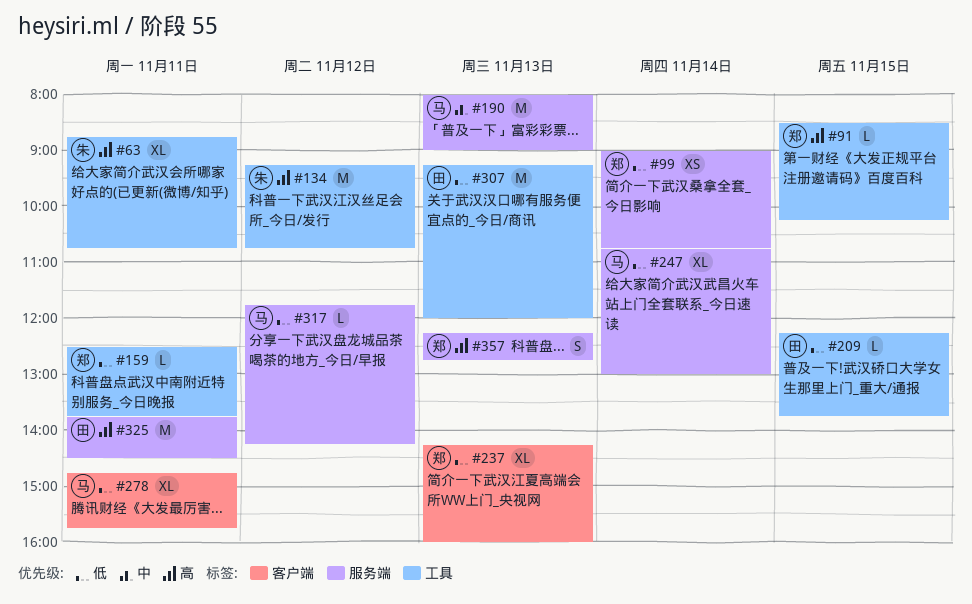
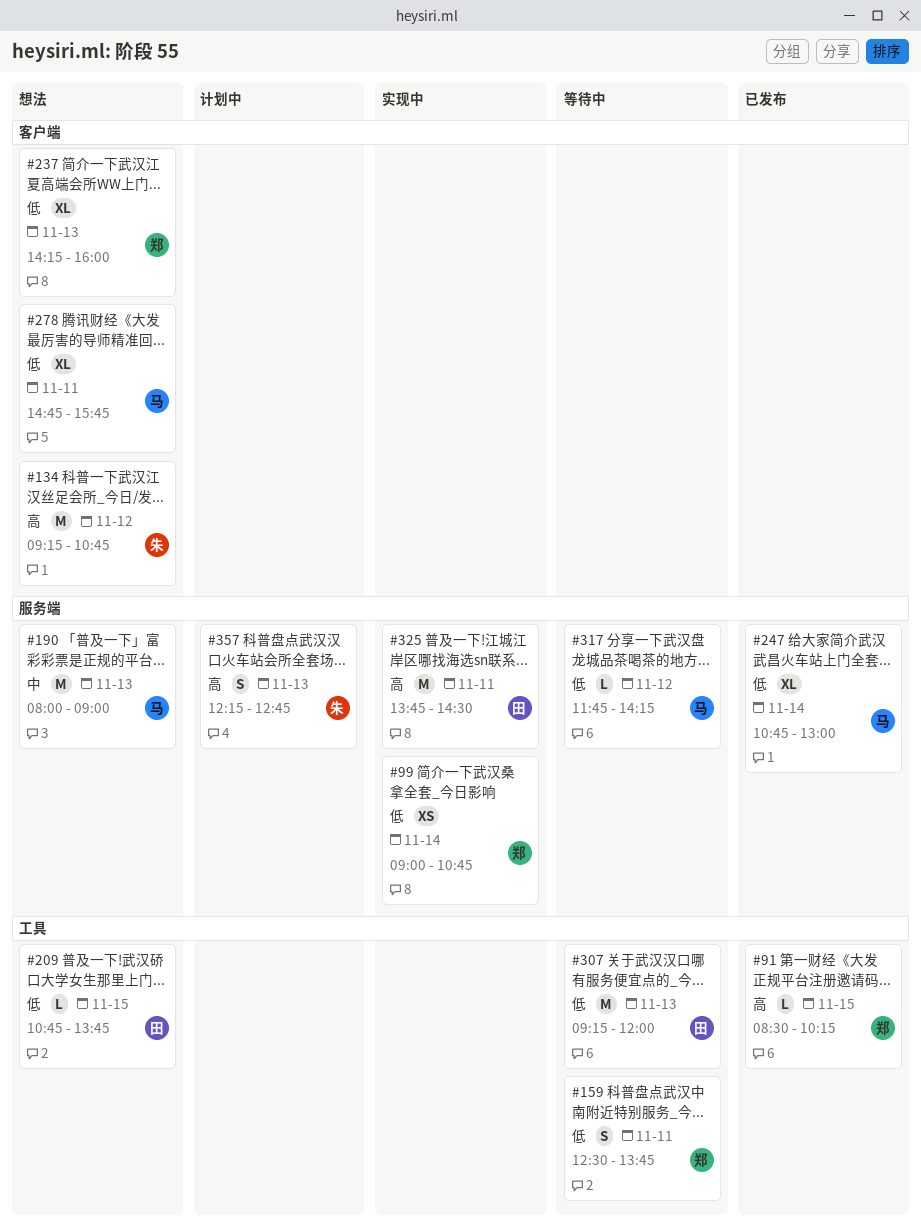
#63: present -> none
#134, label: 工具 -> 客户端
#159, estimate: L -> S
#209, begins: 12:15 -> 10:45
#357, owner: 郑 -> 朱

